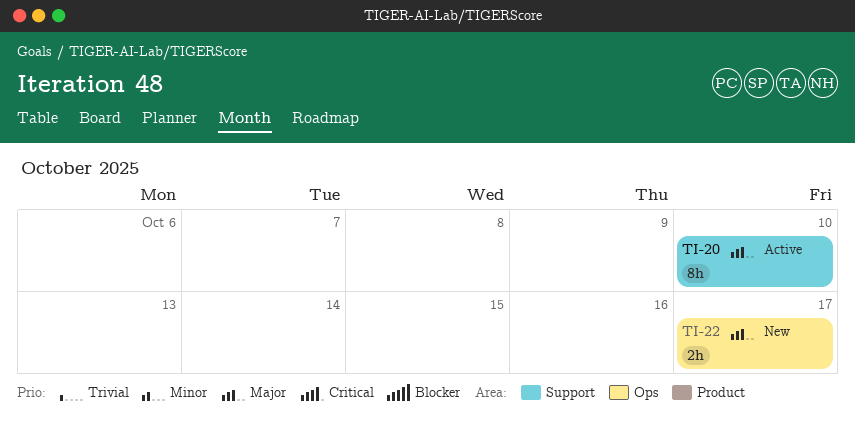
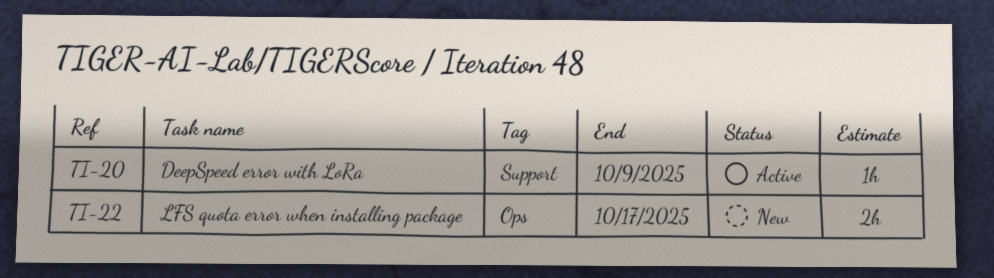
TI-20, estimate: 8h -> 1h
TI-20, due: Oct 10 -> Oct 9

